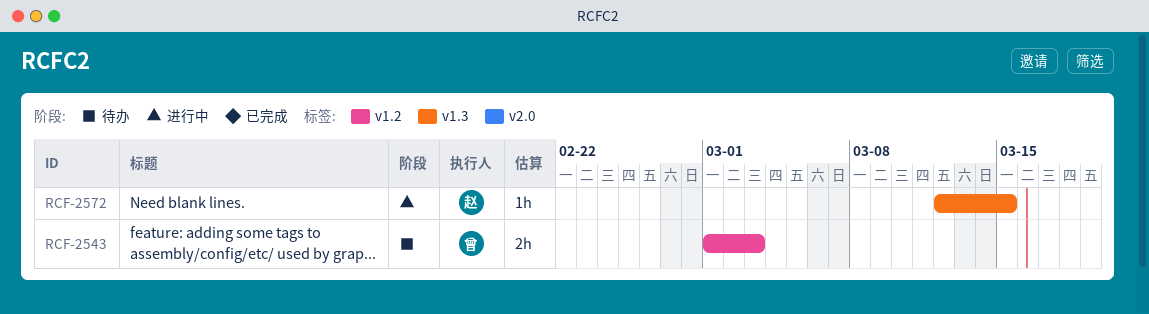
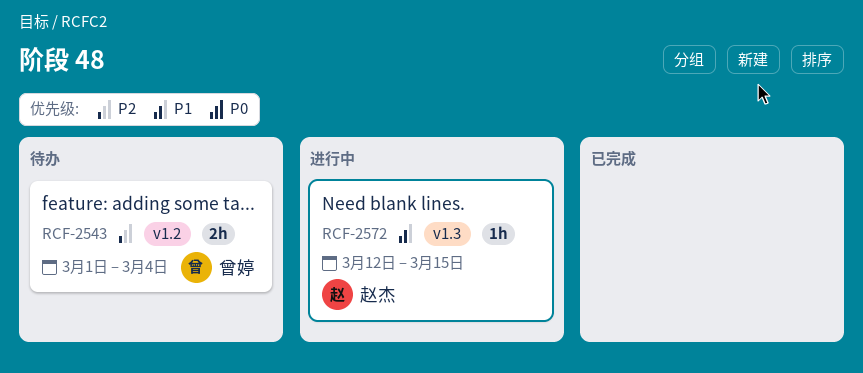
RCF-2543, due: Mar 3 -> Mar 4

